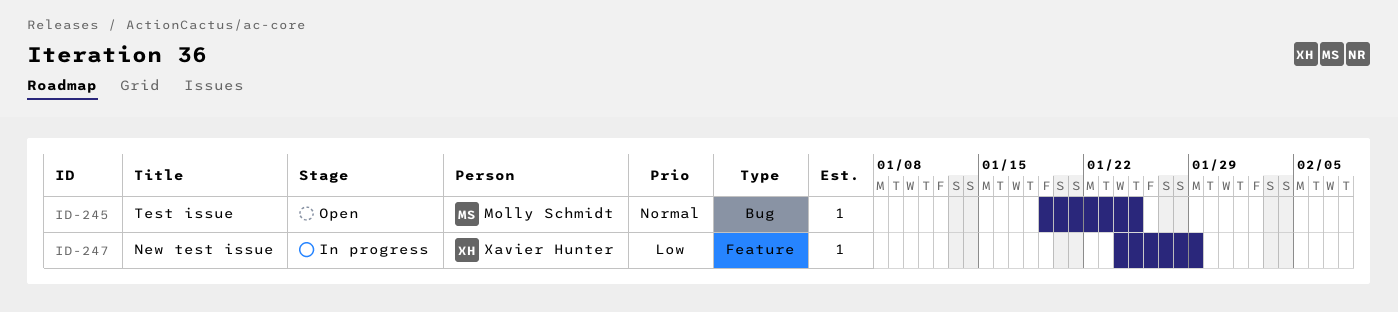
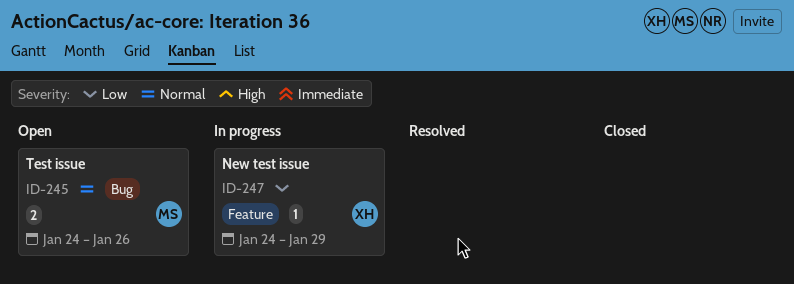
ID-245, estimate: 1 -> 2
ID-245, start: Jan 19 -> Jan 24
ID-245, due: Jan 25 -> Jan 26

